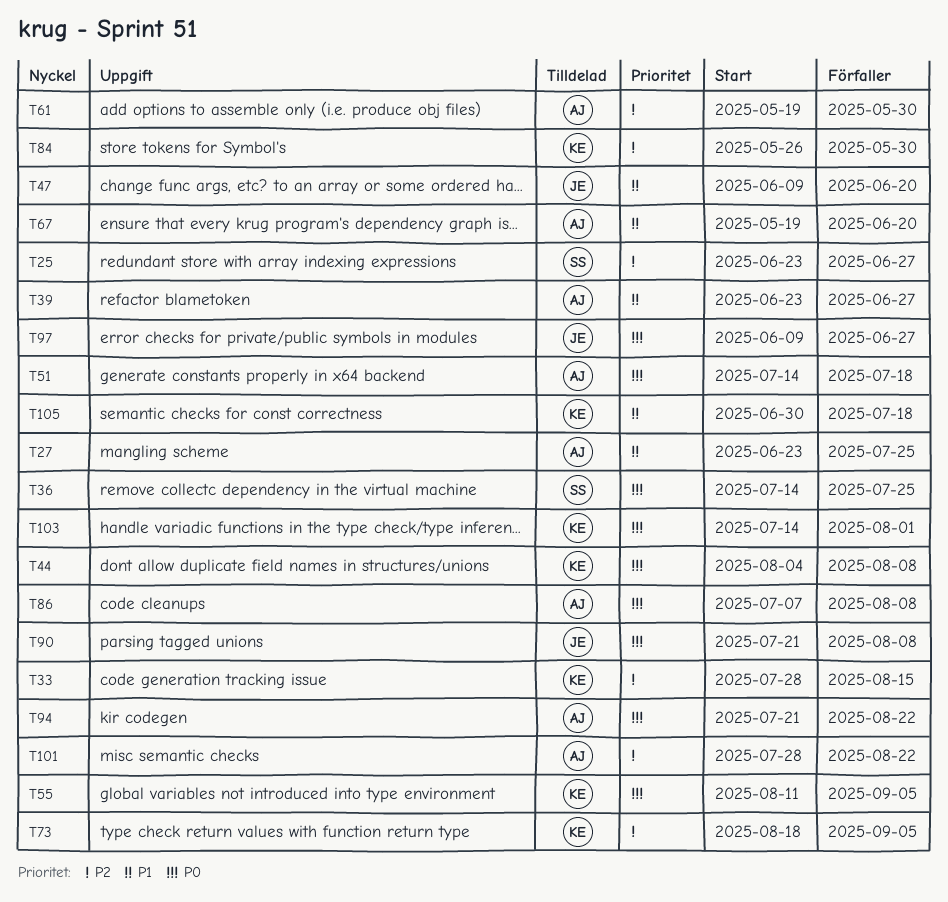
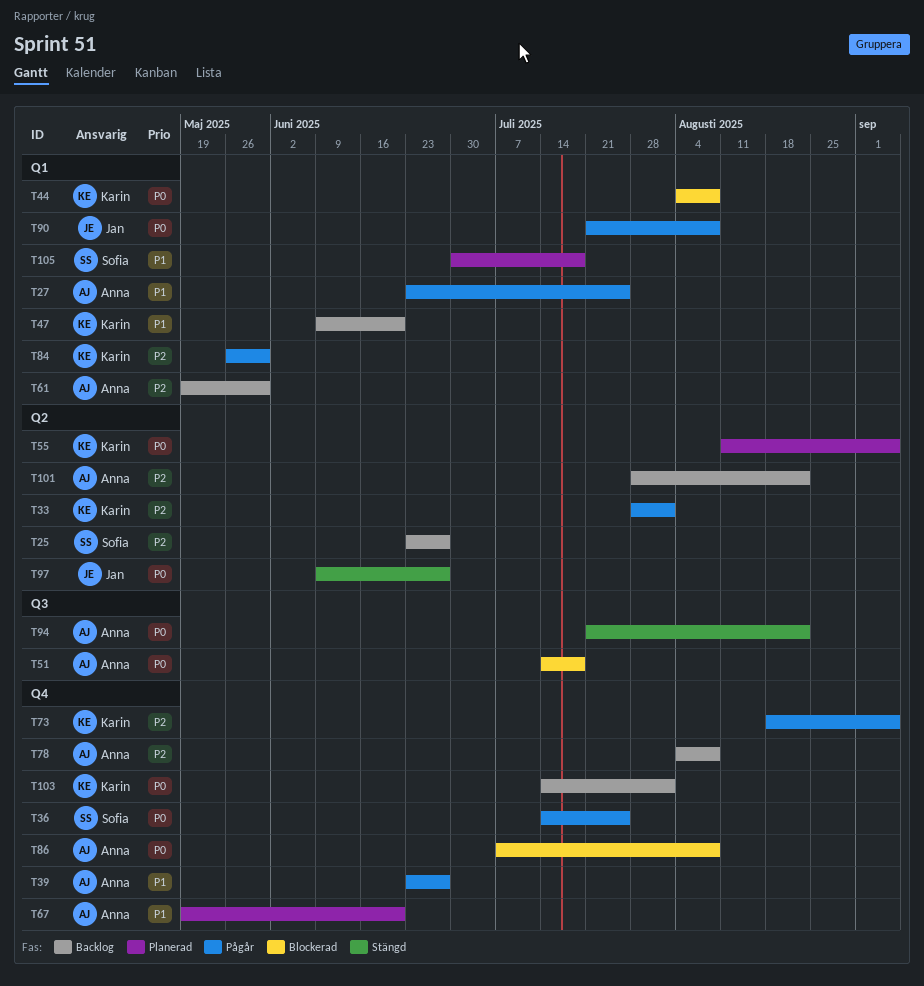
T33, due: Aug 15 -> Aug 1
T47, owner: Jan -> Karin
T78: none -> present
T105, owner: Karin -> Sofia

